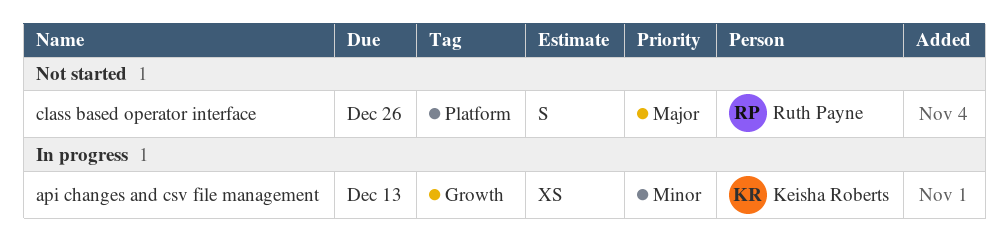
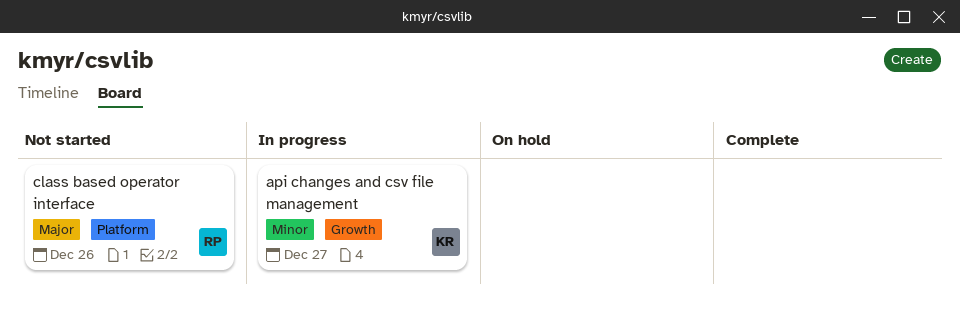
api changes and csv file management, due: Dec 13 -> Dec 27

